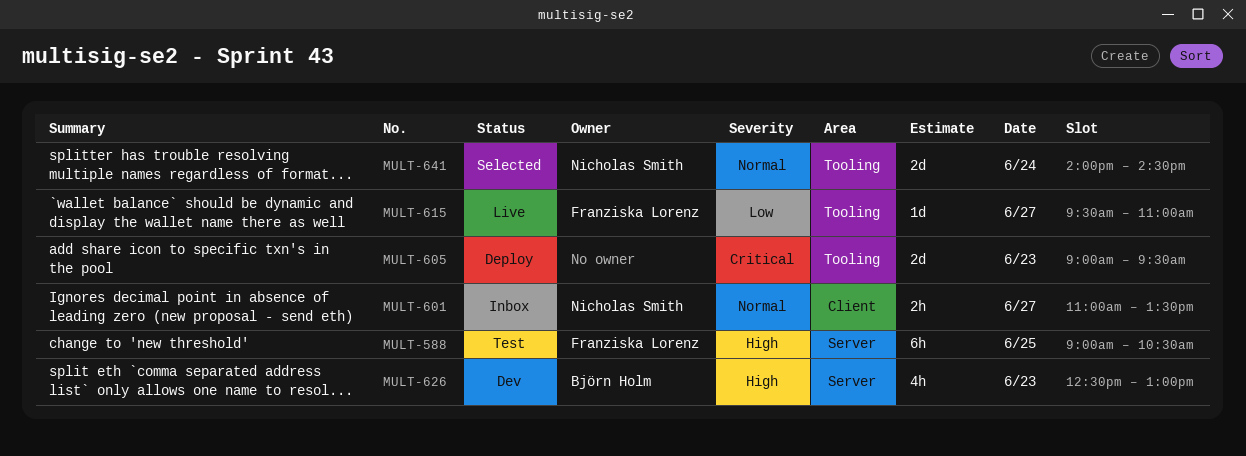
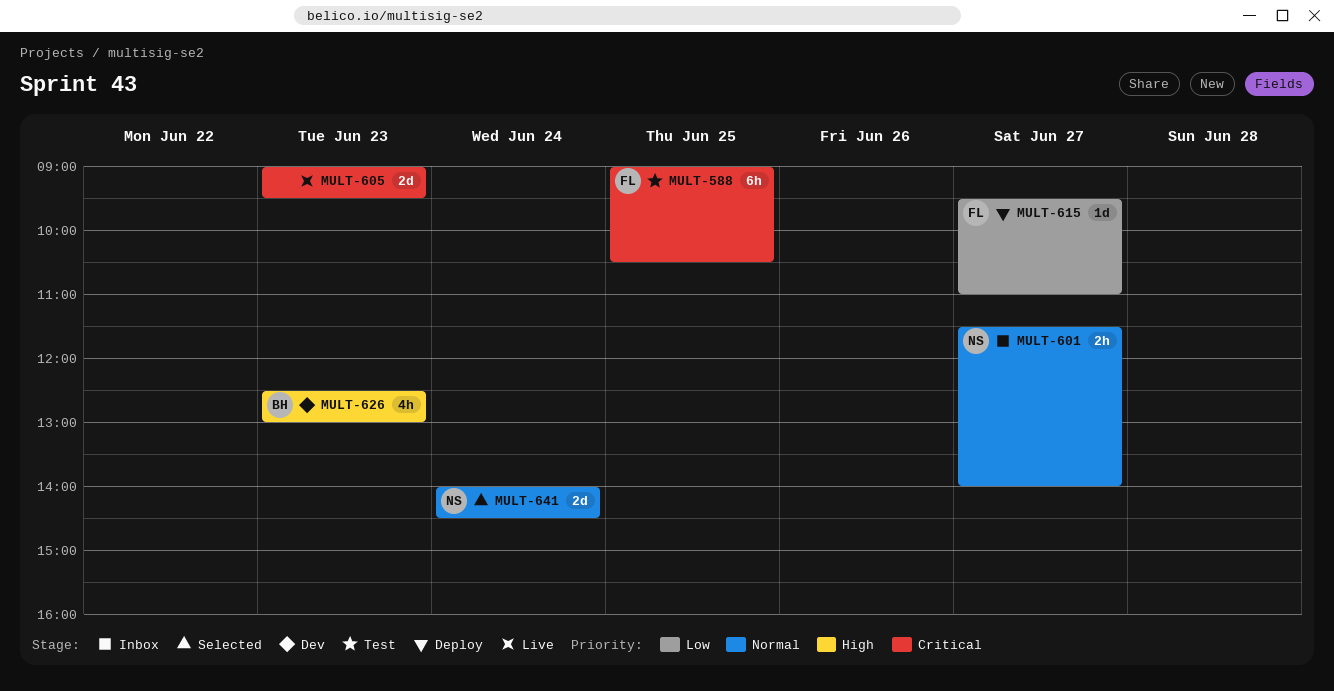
MULT-588, priority: High -> Critical
MULT-601, begins: 11:00 -> 11:30
MULT-601, ends: 13:30 -> 14:00
MULT-605, status: Deploy -> Live
MULT-615, status: Live -> Deploy

